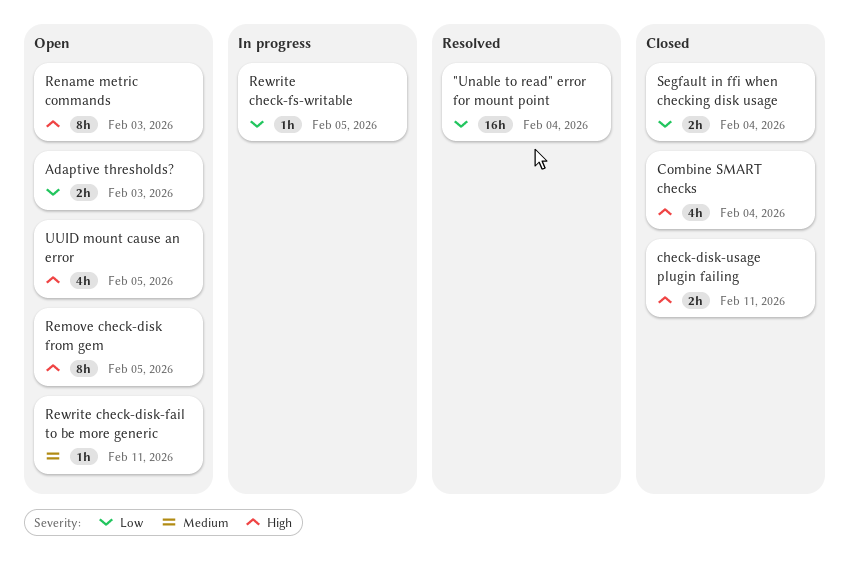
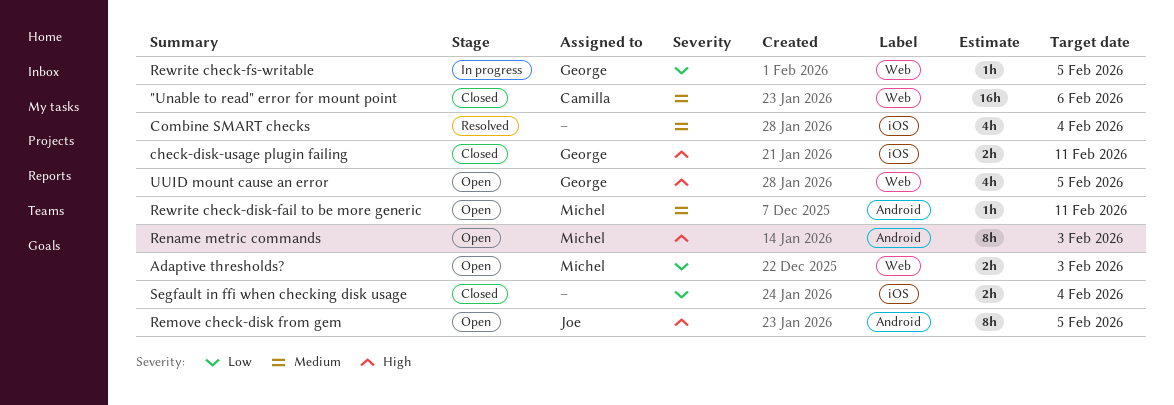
"Unable to read" error for mount point, status: Resolved -> Closed
"Unable to read" error for mount point, priority: Low -> Medium
"Unable to read" error for mount point, due: Feb 4 -> Feb 6
Combine SMART checks, status: Closed -> Resolved
Combine SMART checks, priority: High -> Medium

